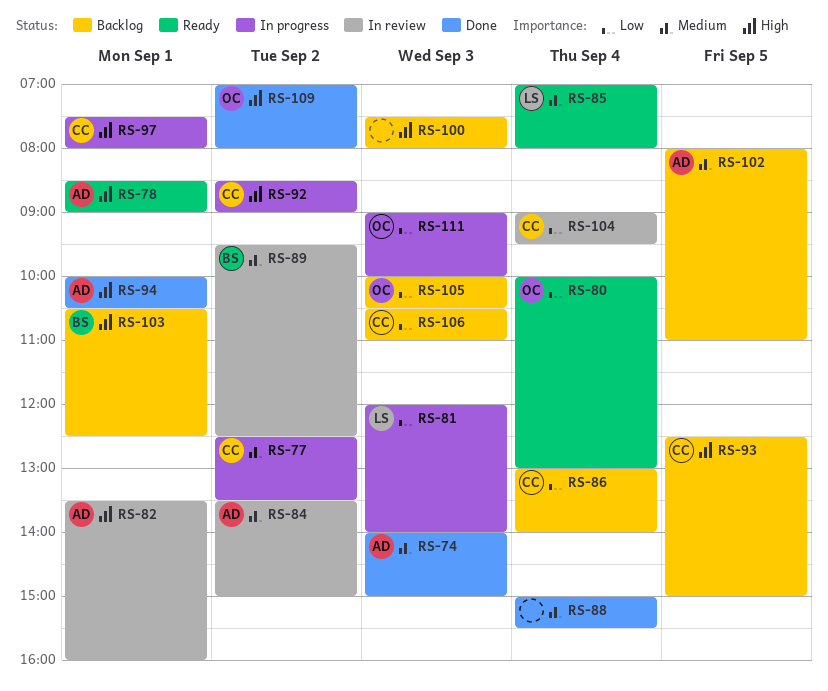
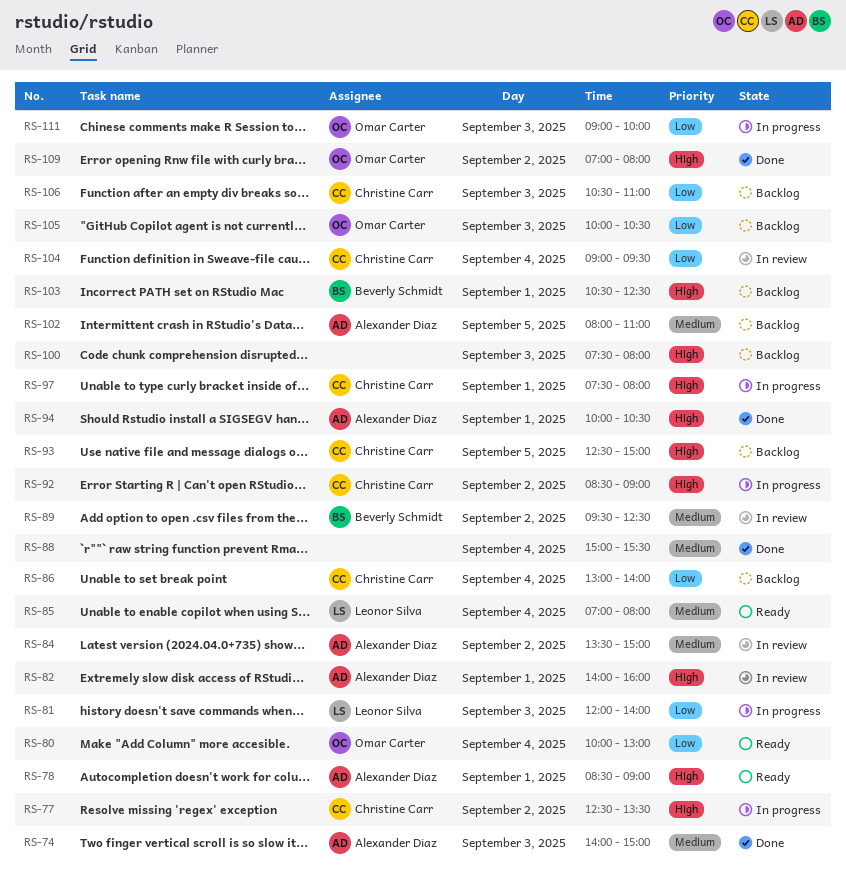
RS-77, priority: Medium -> High
RS-82, begins: 13:30 -> 14:00

